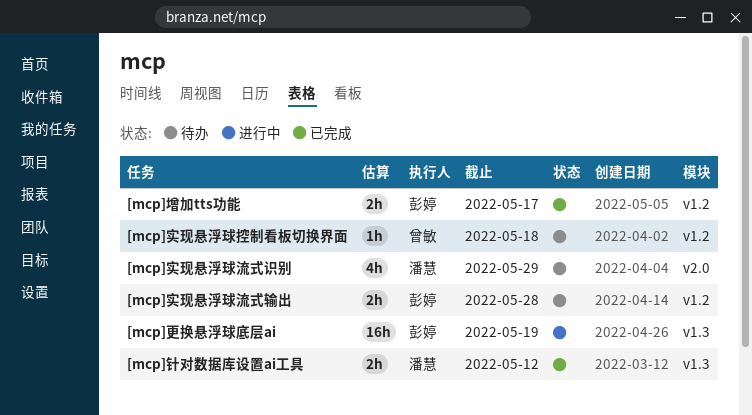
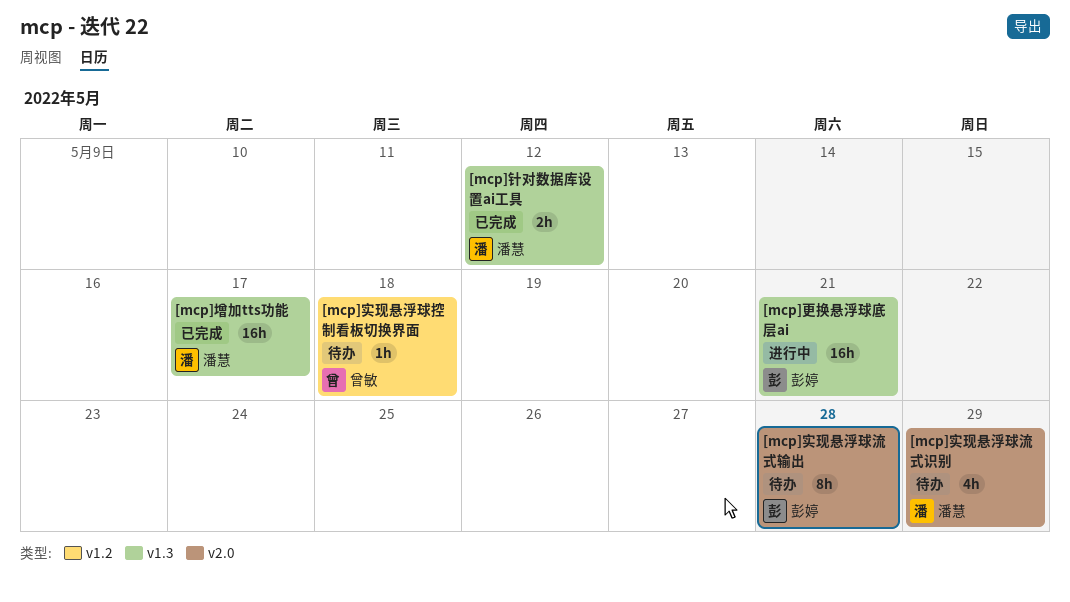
[mcp]增加tts功能, owner: 彭婷 -> 潘慧
[mcp]增加tts功能, label: v1.2 -> v1.3
[mcp]增加tts功能, estimate: 2h -> 16h
[mcp]实现悬浮球流式输出, label: v1.2 -> v2.0
[mcp]实现悬浮球流式输出, estimate: 2h -> 8h
[mcp]更换悬浮球底层ai, due: May 19 -> May 21

